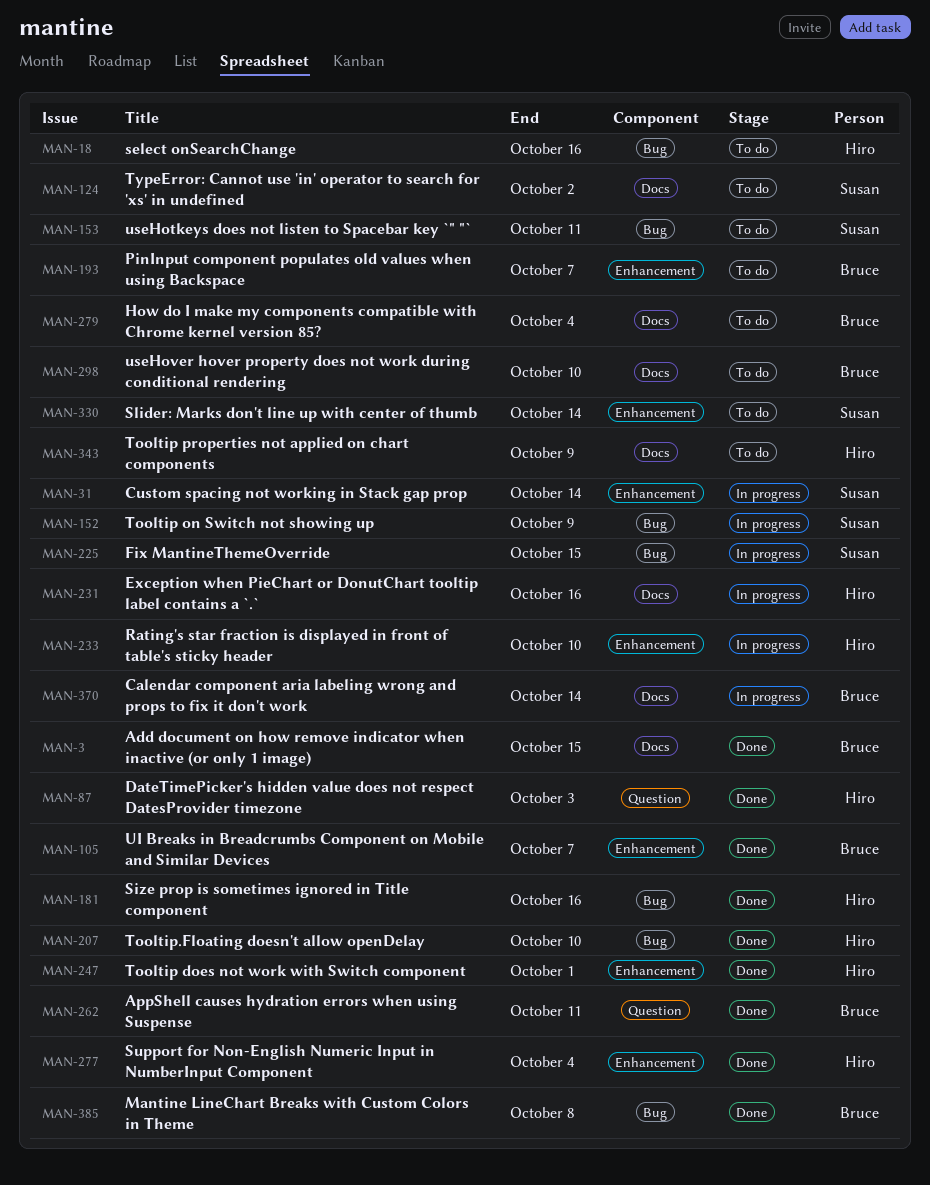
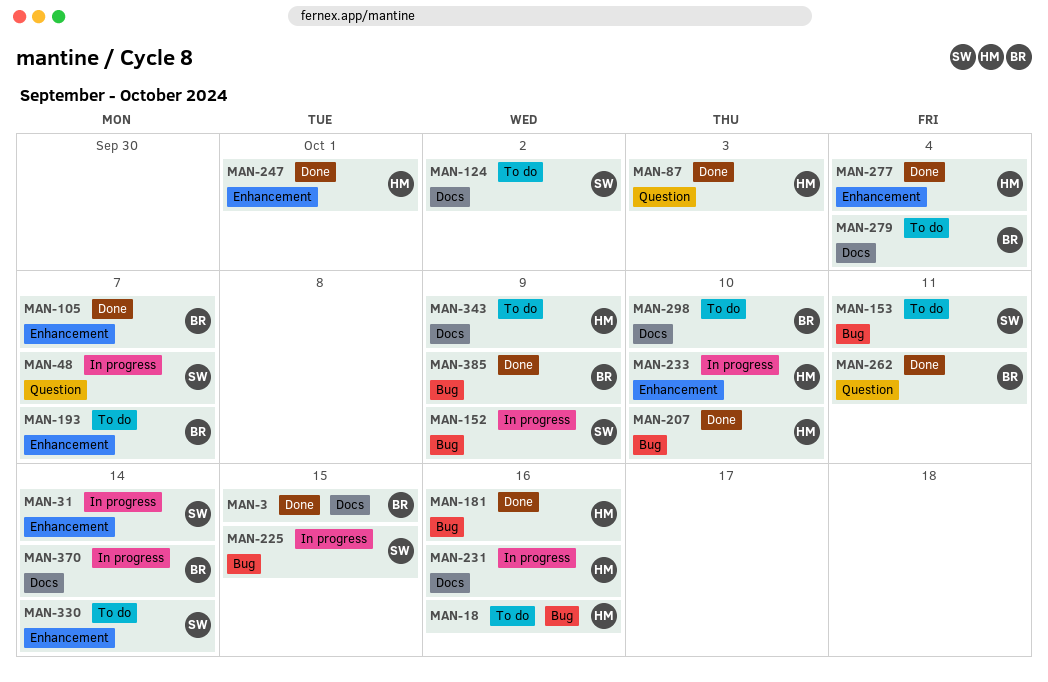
MAN-48: none -> present
MAN-385, due: Oct 8 -> Oct 9

